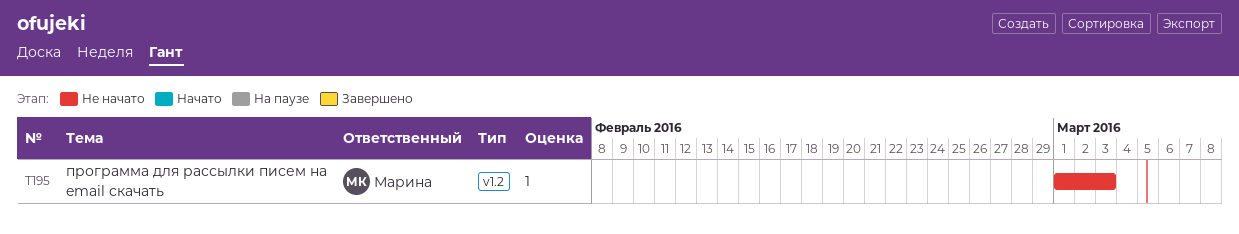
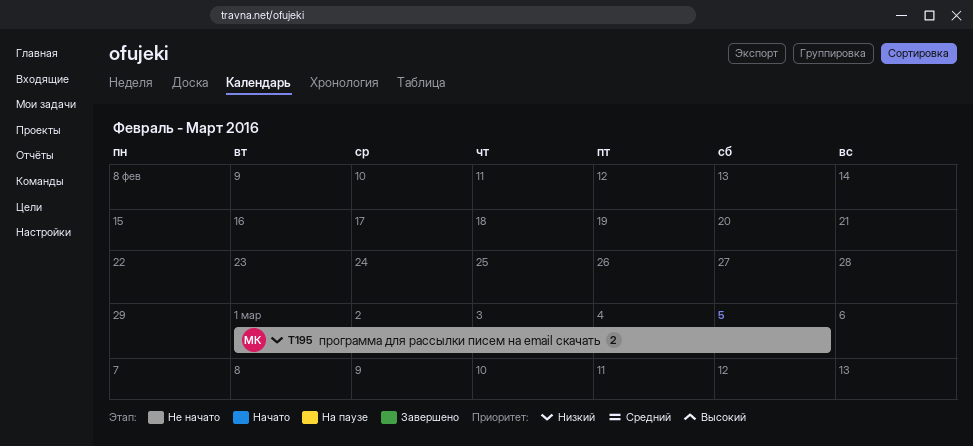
T195, estimate: 1 -> 2
T195, due: Mar 3 -> Mar 5

